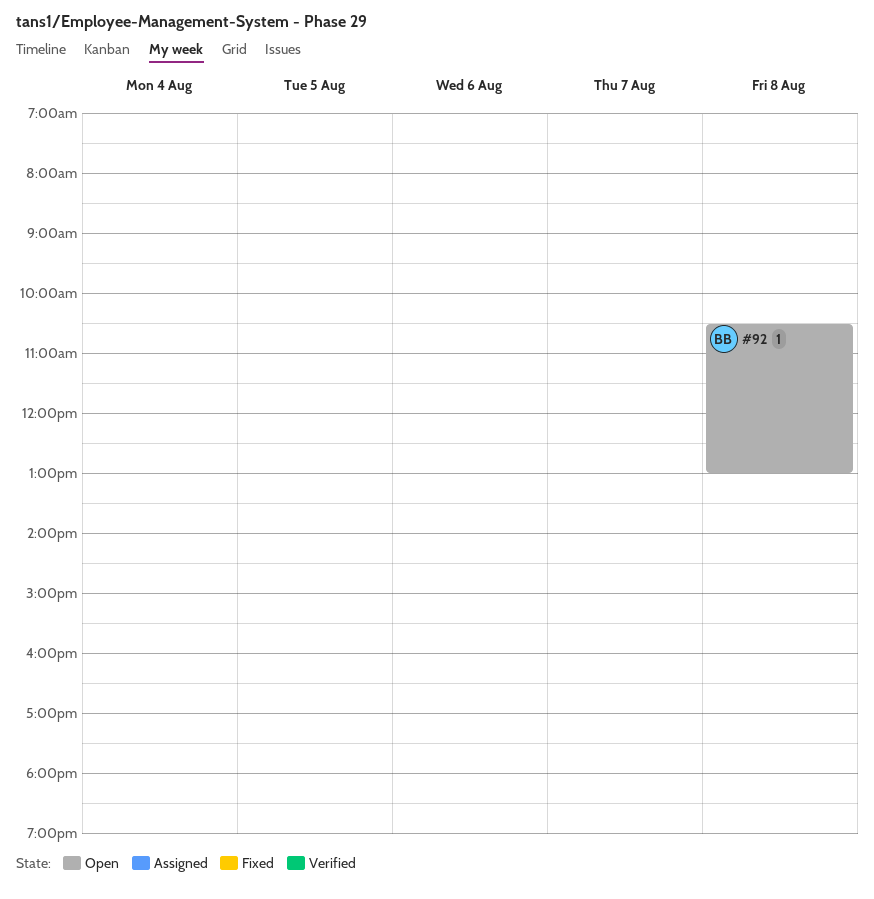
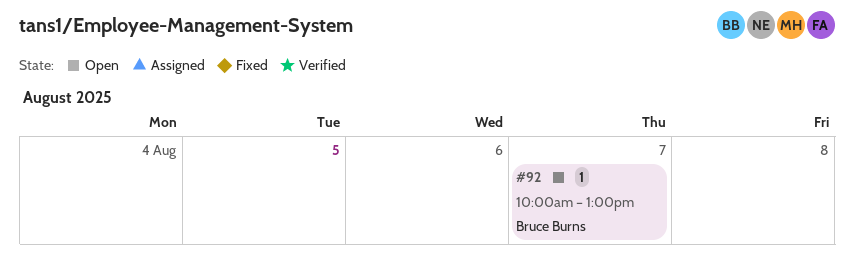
#92, day: Aug 8 -> Aug 7
#92, begins: 10:30 -> 10:00

